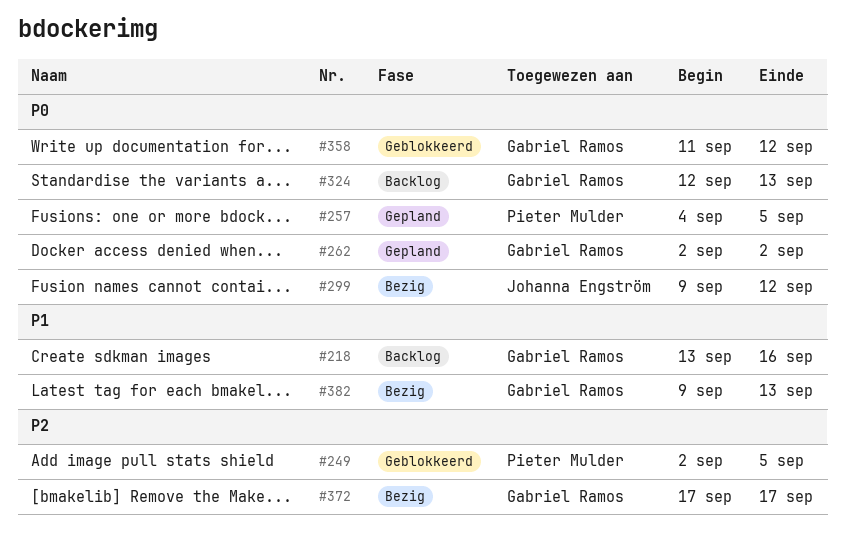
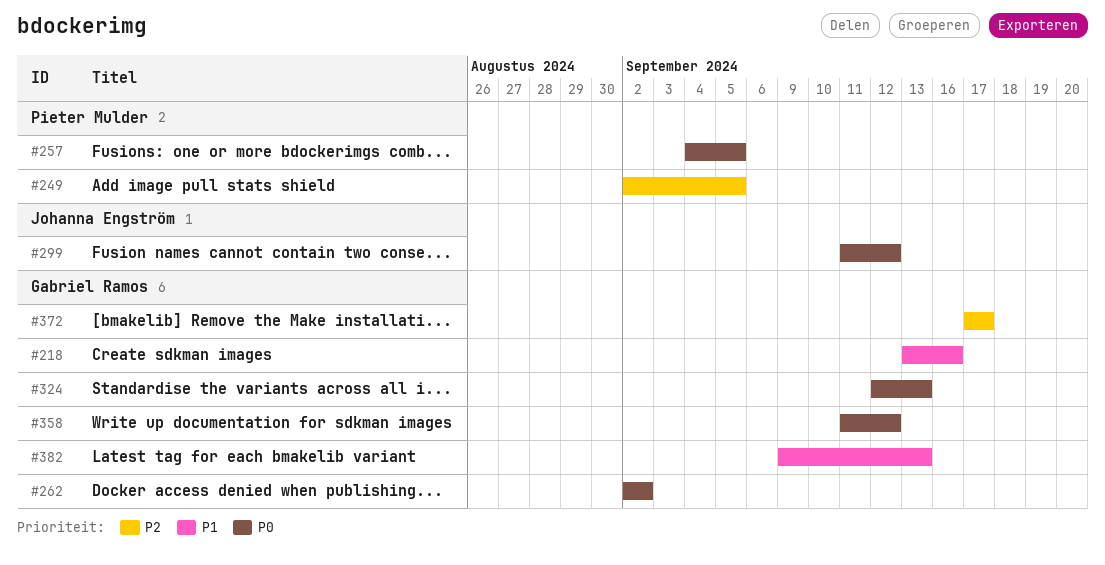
#299, start: Sep 9 -> Sep 11

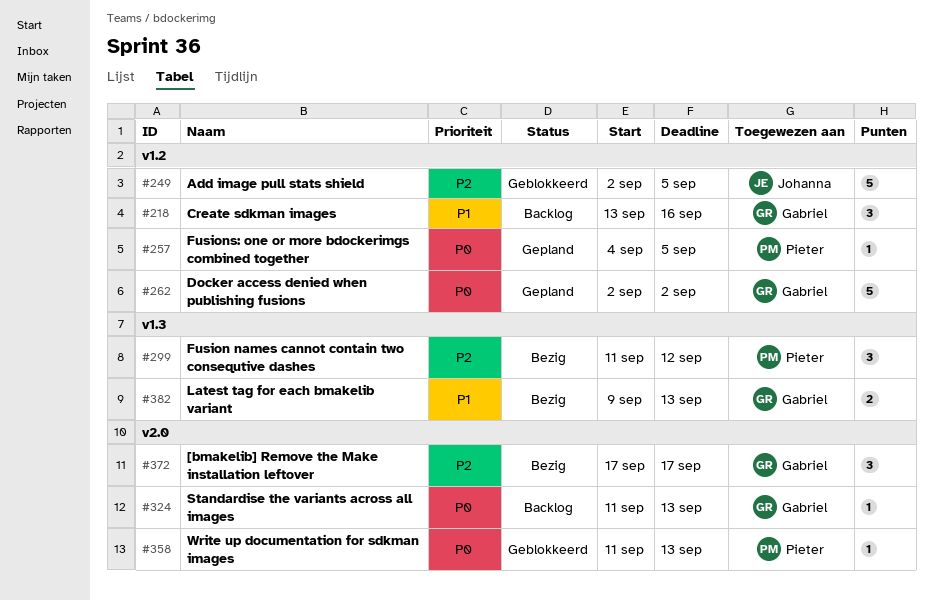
#249, owner: Pieter Mulder -> Johanna Engström
#299, owner: Johanna Engström -> Pieter Mulder
#299, priority: P0 -> P2
#324, start: Sep 12 -> Sep 11
#358, owner: Gabriel Ramos -> Pieter Mulder
#358, due: Sep 12 -> Sep 13

